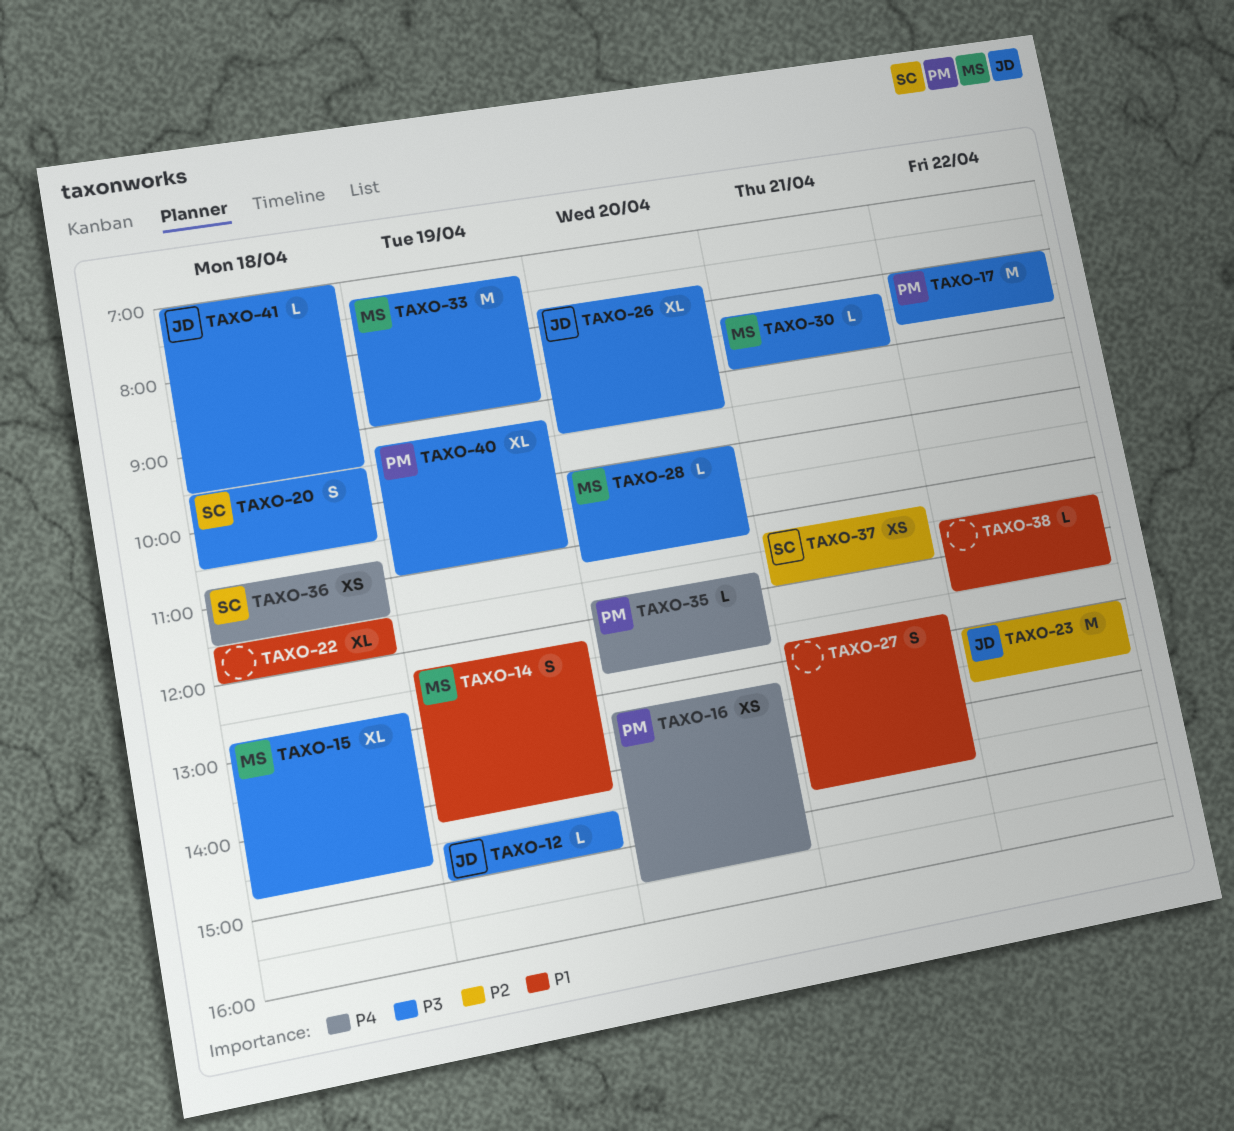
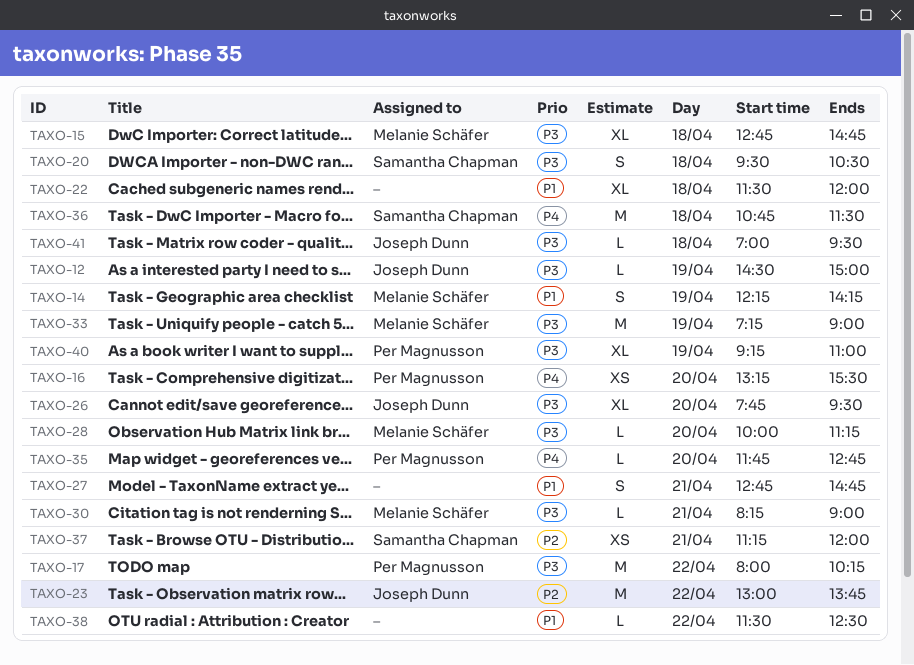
TAXO-17, ends: 08:45 -> 10:15
TAXO-36, estimate: XS -> M

